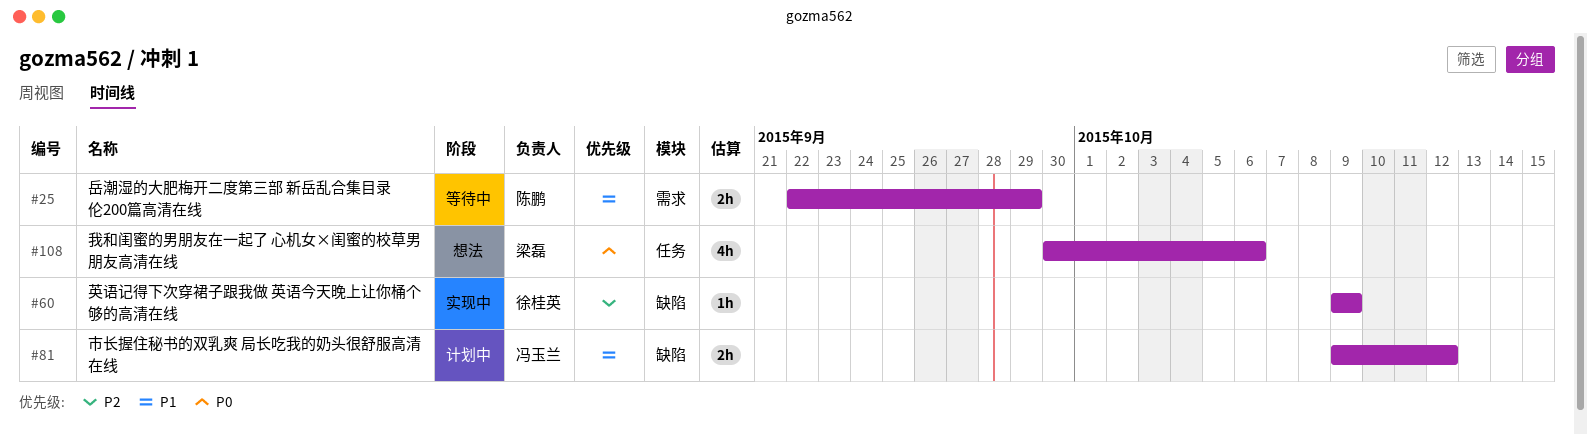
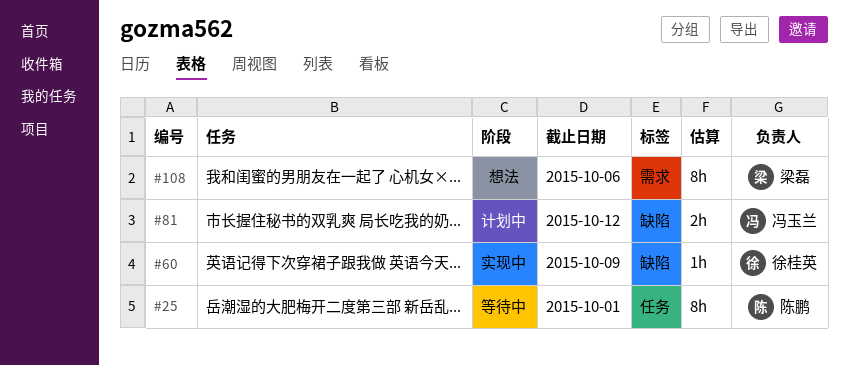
#25, label: 需求 -> 任务
#25, estimate: 2h -> 8h
#25, due: Sep 29 -> Oct 1
#108, label: 任务 -> 需求
#108, estimate: 4h -> 8h

